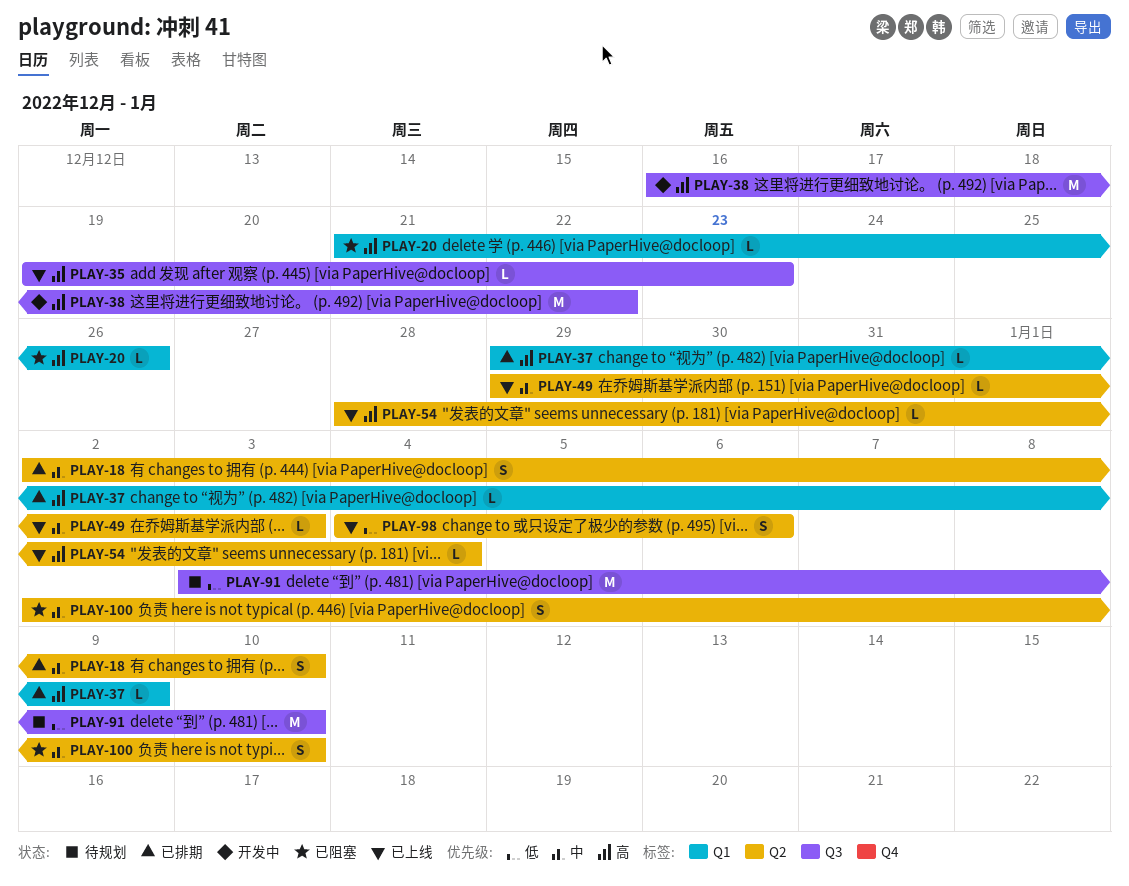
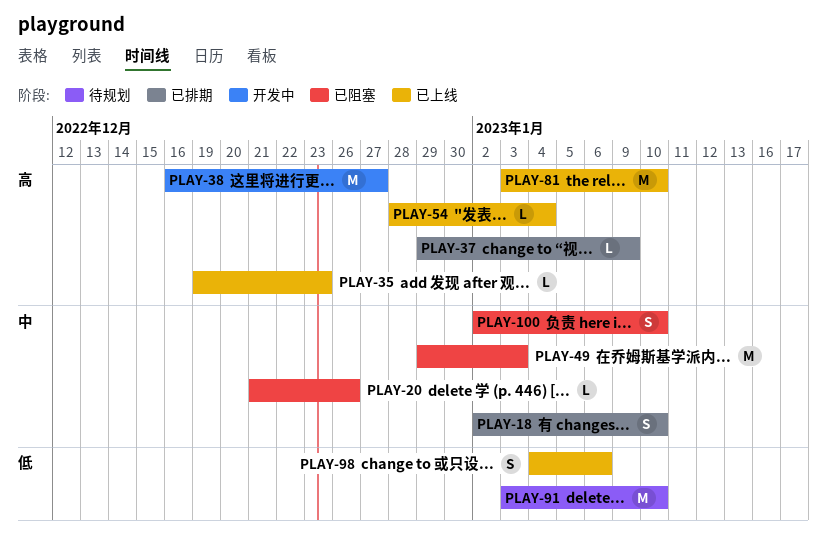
PLAY-20, priority: 高 -> 中
PLAY-38, due: Dec 22 -> Dec 27
PLAY-49, status: 已上线 -> 已阻塞
PLAY-49, estimate: L -> M
PLAY-81: none -> present

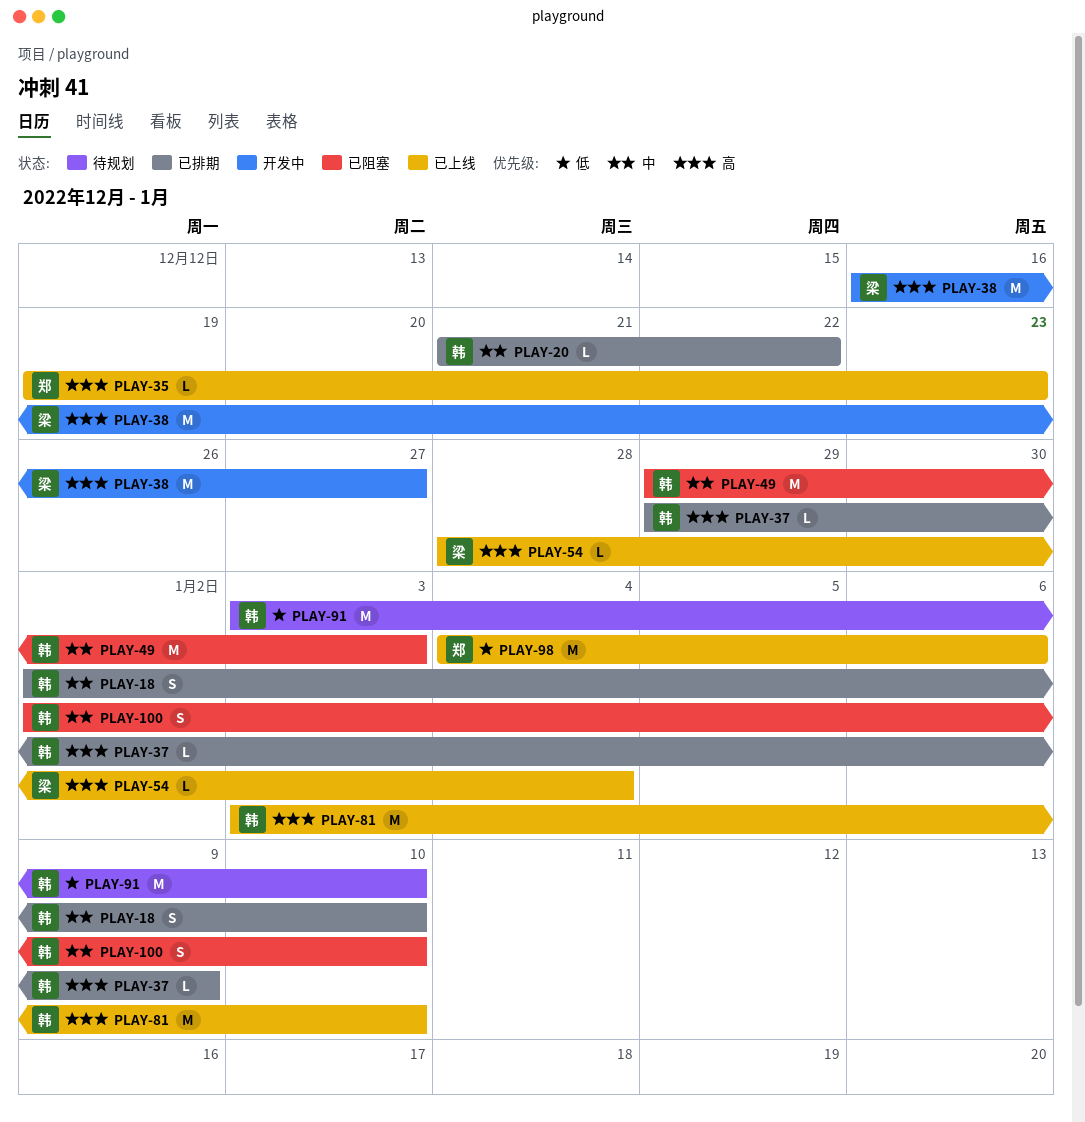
PLAY-20, status: 已阻塞 -> 已排期
PLAY-20, due: Dec 26 -> Dec 22
PLAY-98, estimate: S -> M

